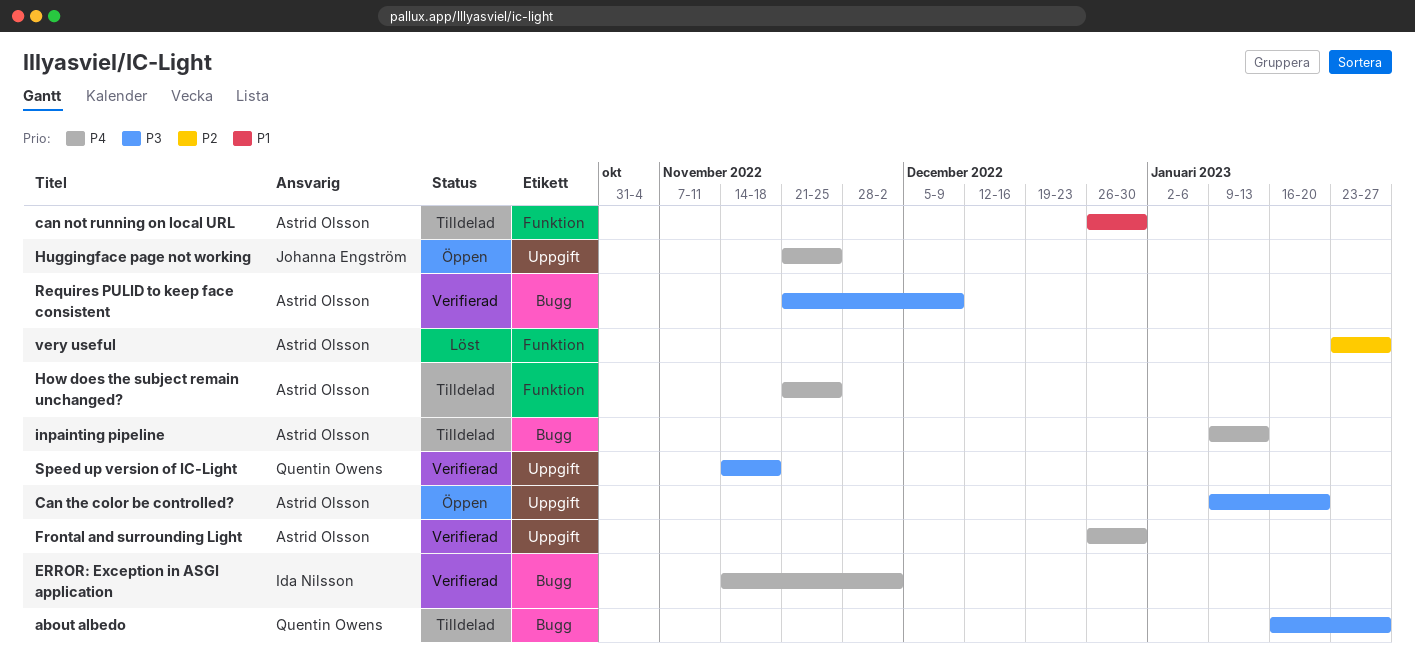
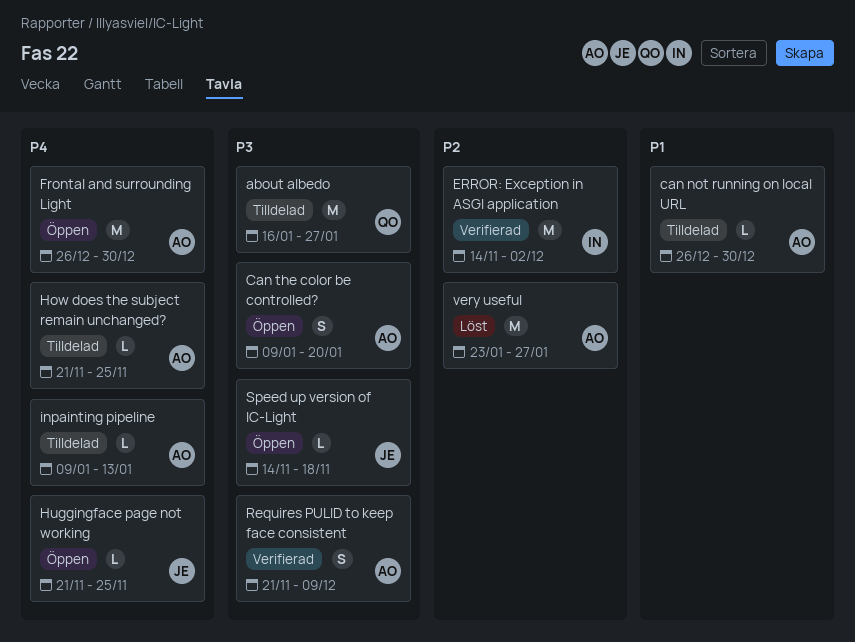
ERROR: Exception in ASGI application, priority: P4 -> P2
Frontal and surrounding Light, status: Verifierad -> Öppen
Speed up version of IC-Light, status: Verifierad -> Öppen
Speed up version of IC-Light, owner: Quentin Owens -> Johanna Engström

